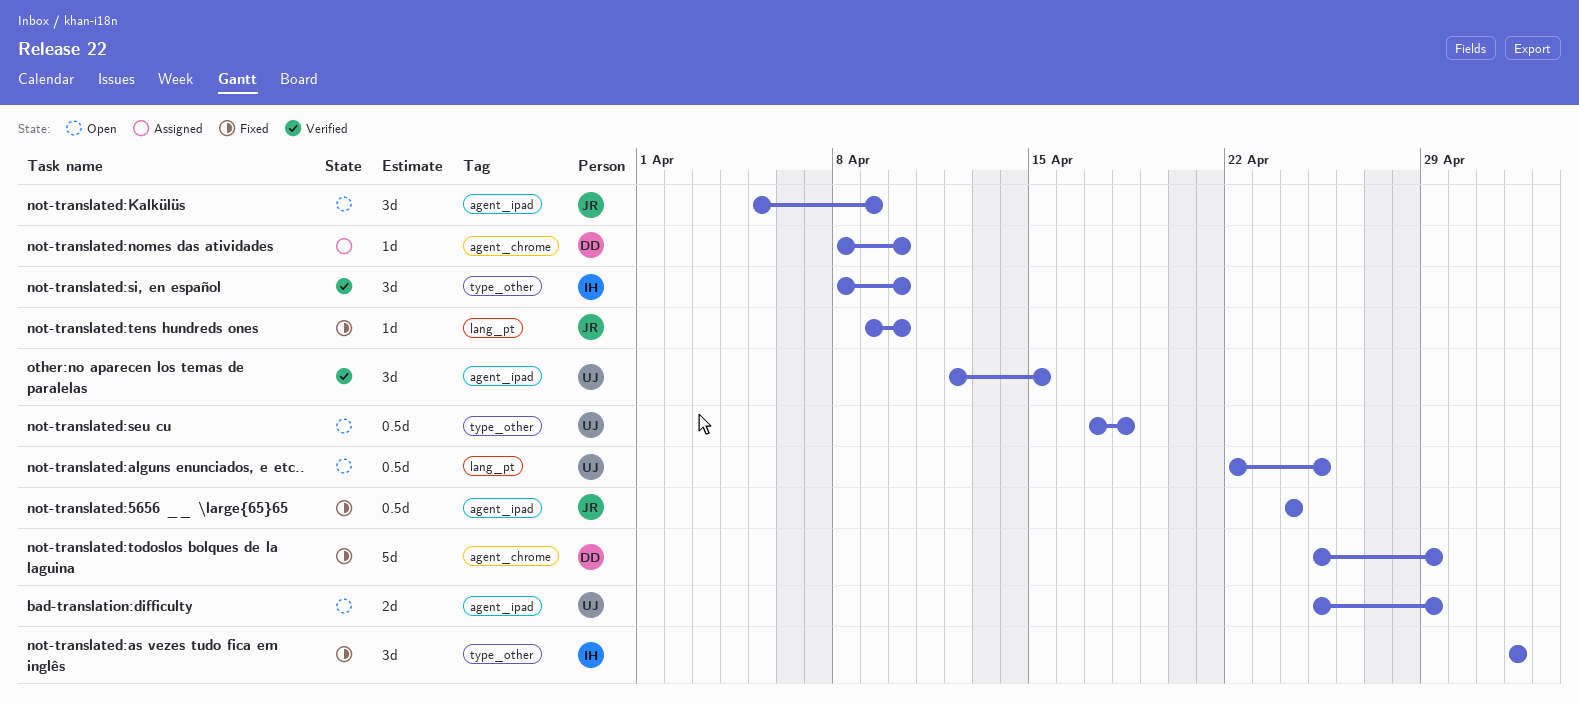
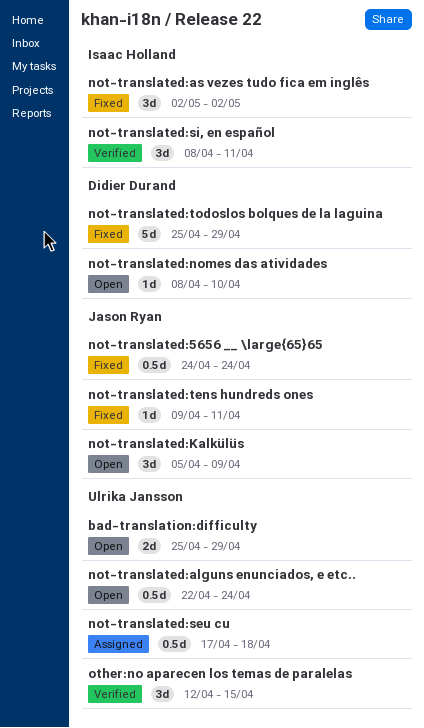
not-translated:alguns enunciados, e etc.., due: Apr 25 -> Apr 24
not-translated:nomes das atividades, status: Assigned -> Open
not-translated:seu cu, status: Open -> Assigned
not-translated:si, en español, due: Apr 10 -> Apr 11
not-translated:tens hundreds ones, due: Apr 10 -> Apr 11

